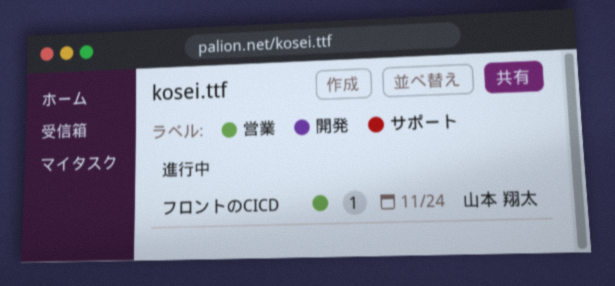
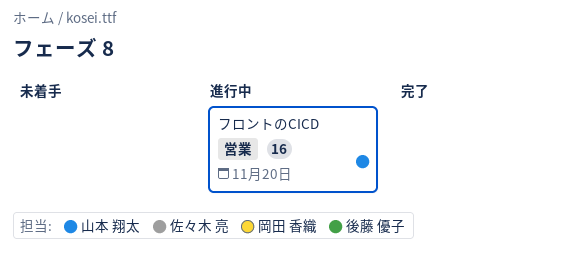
フロントのCICD, estimate: 1 -> 16
フロントのCICD, due: Nov 24 -> Nov 20

